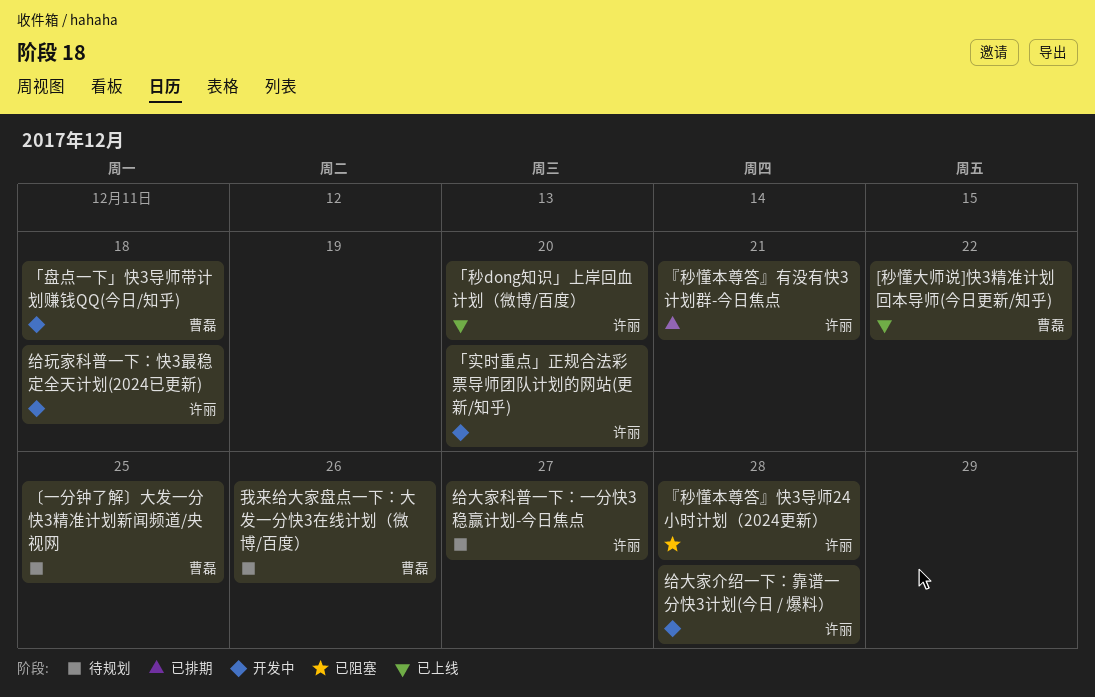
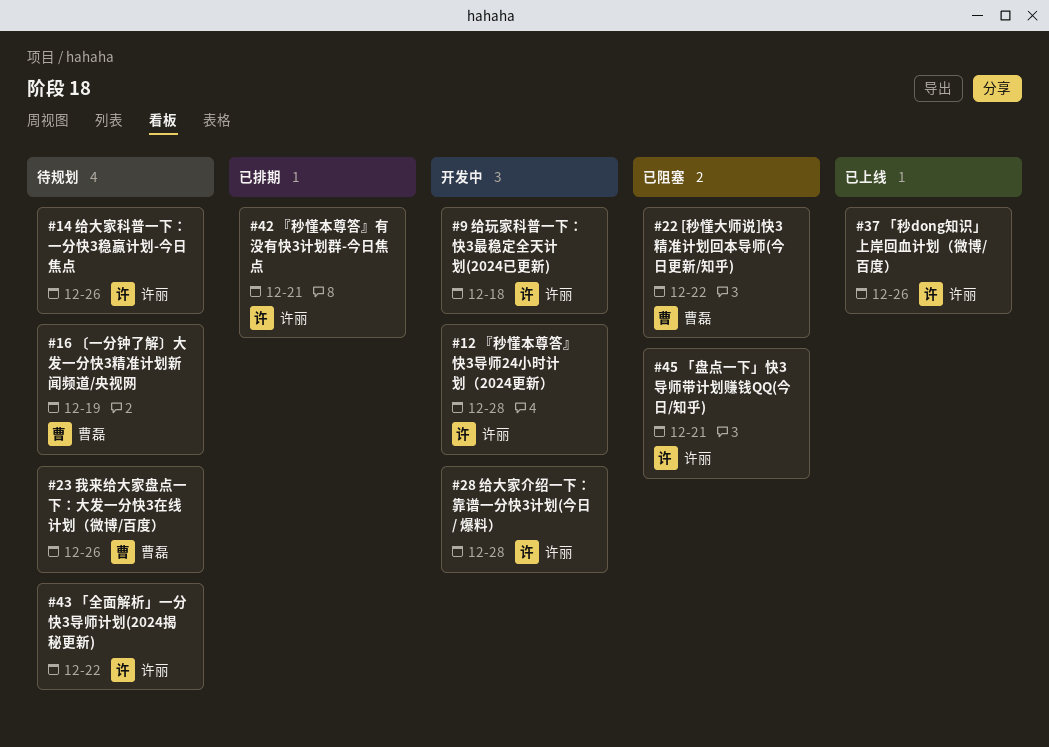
[秒懂大师说]快3精准计划回本导师(今日更新/知乎), status: 已上线 -> 已阻塞
「全面解析」一分快3导师计划(2024揭秘更新): none -> present
「实时重点」正规合法彩票导师团队计划的网站(更新/知乎): present -> none
「盘点一下」快3导师带计划赚钱QQ(今日/知乎), status: 开发中 -> 已阻塞
「盘点一下」快3导师带计划赚钱QQ(今日/知乎), owner: 曹磊 -> 许丽
「盘点一下」快3导师带计划赚钱QQ(今日/知乎), due: Dec 18 -> Dec 21
「秒dong知识」上岸回血计划（微博/百度）, due: Dec 20 -> Dec 26
『秒懂本尊答』快3导师24小时计划（2024更新）, status: 已阻塞 -> 开发中
〔一分钟了解〕大发一分快3精准计划新闻频道/央视网, due: Dec 25 -> Dec 19
给大家科普一下：一分快3稳赢计划-今日焦点, due: Dec 27 -> Dec 26

